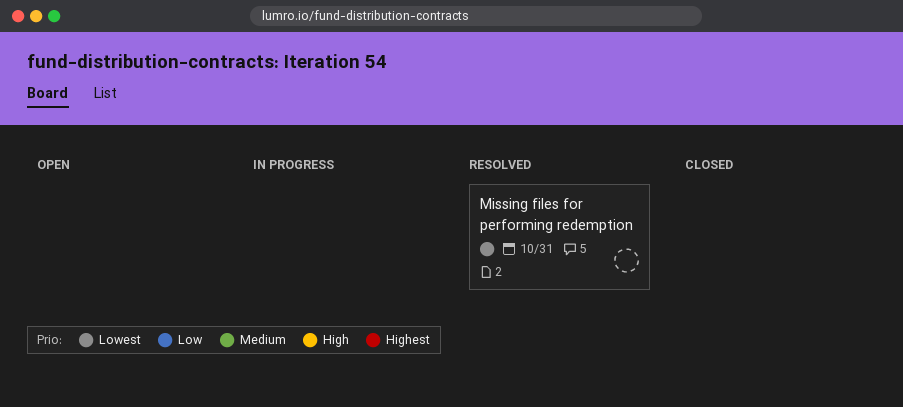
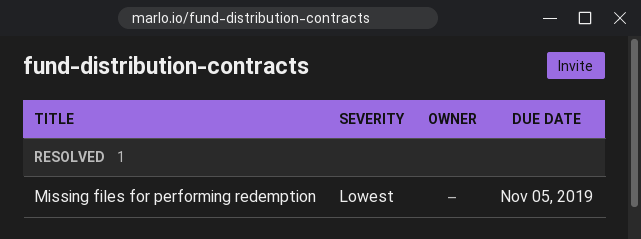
Missing files for performing redemption, due: Oct 31 -> Nov 5

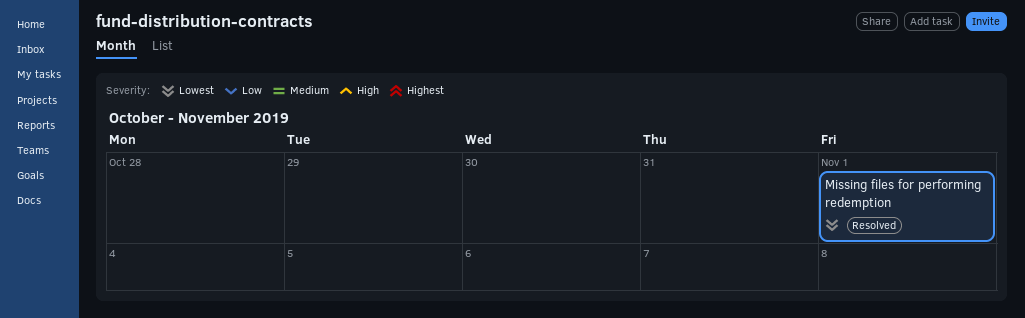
Missing files for performing redemption, due: Nov 5 -> Nov 1

